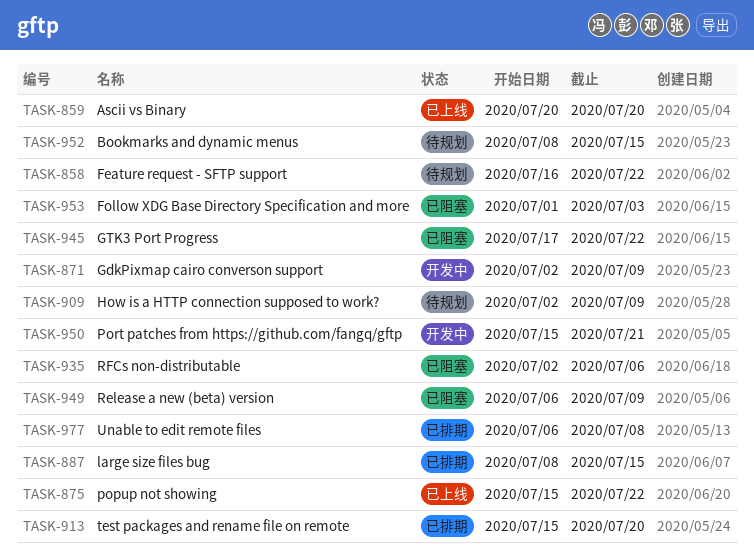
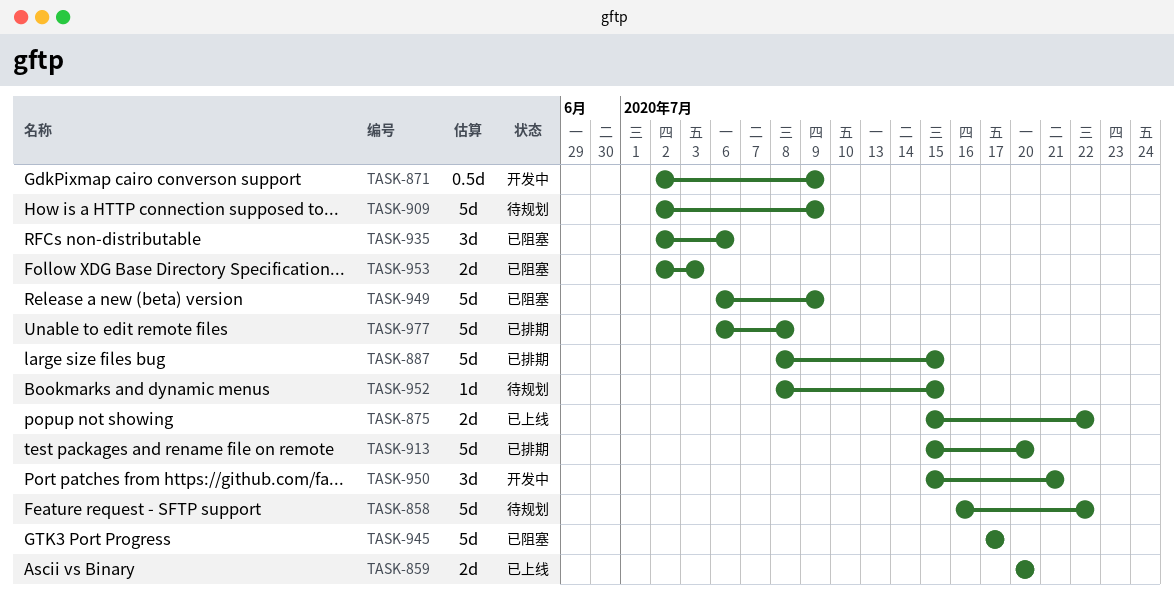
TASK-945, due: Jul 22 -> Jul 17
TASK-953, start: Jul 1 -> Jul 2

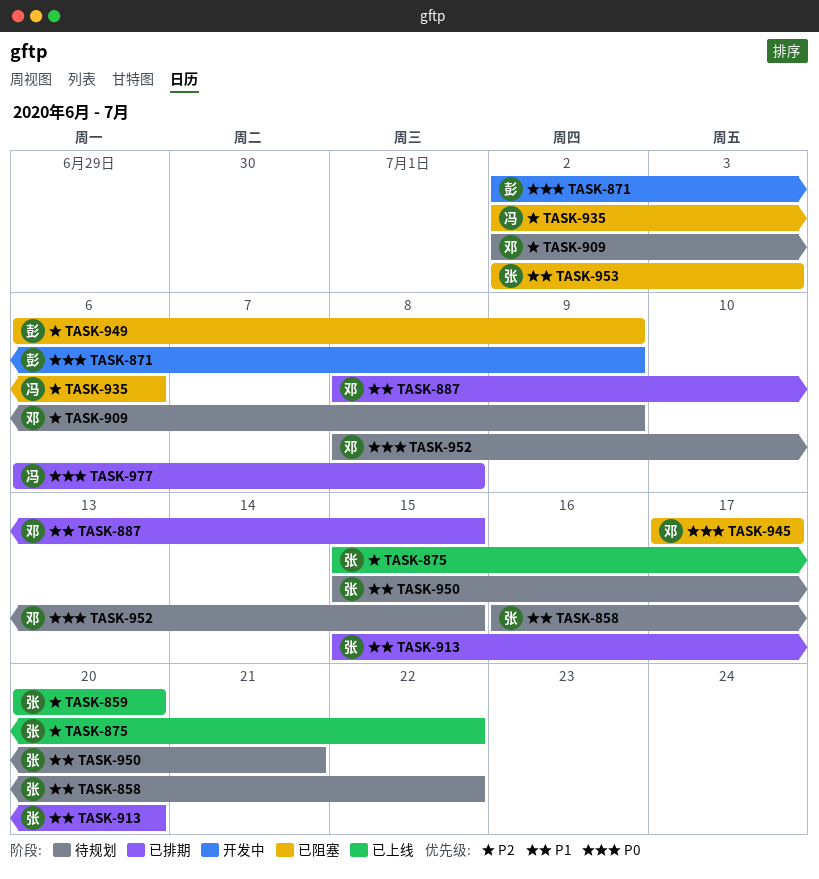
TASK-950, status: 开发中 -> 待规划

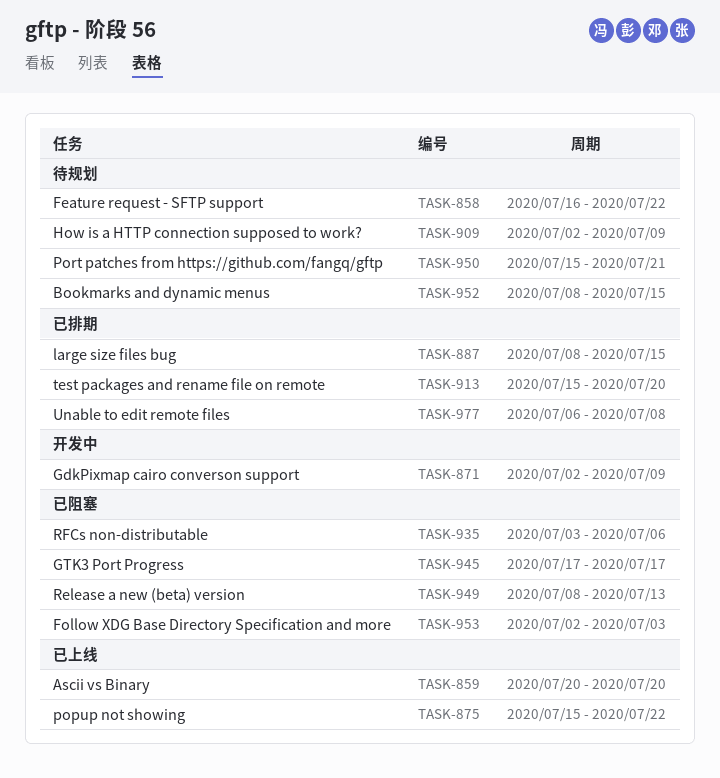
TASK-935, start: Jul 2 -> Jul 3
TASK-949, start: Jul 6 -> Jul 8
TASK-949, due: Jul 9 -> Jul 13

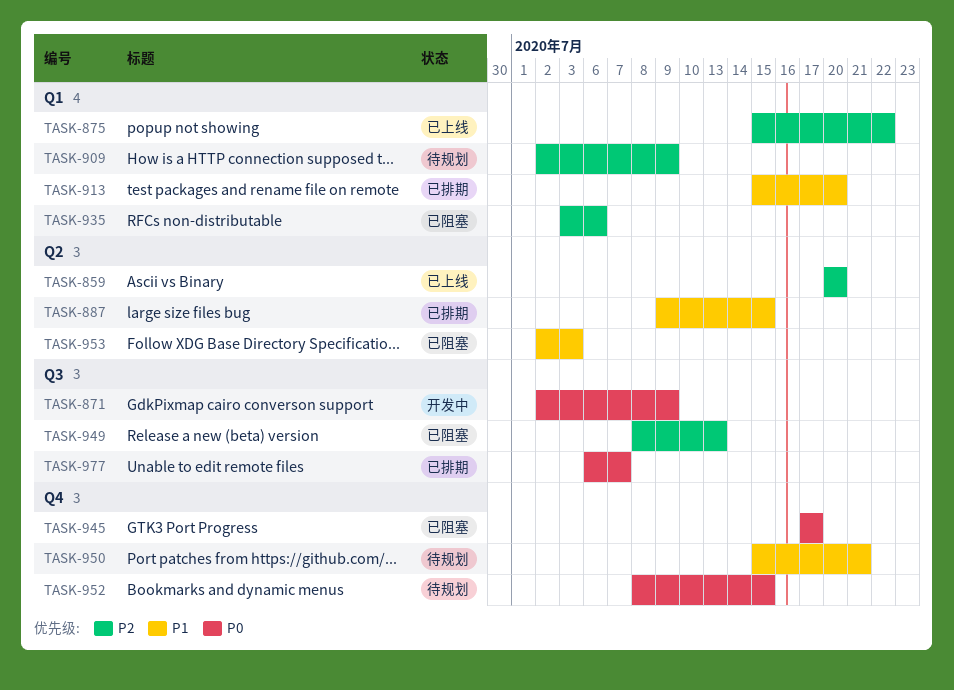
TASK-858: present -> none
TASK-887, start: Jul 8 -> Jul 9
TASK-977, due: Jul 8 -> Jul 7

